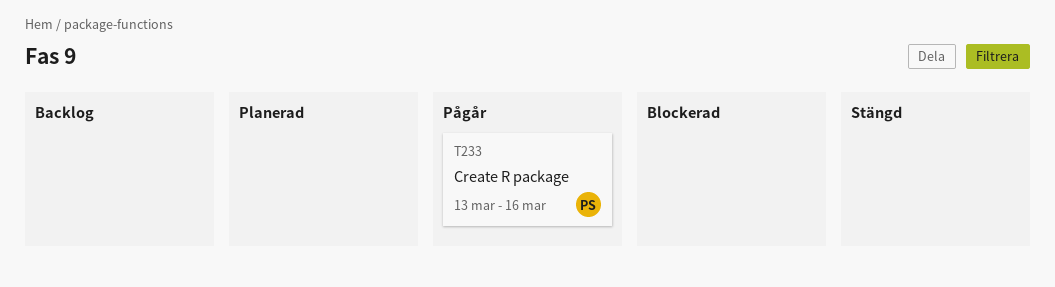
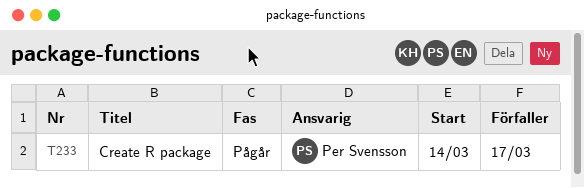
T233, start: Mar 13 -> Mar 14
T233, due: Mar 16 -> Mar 17

